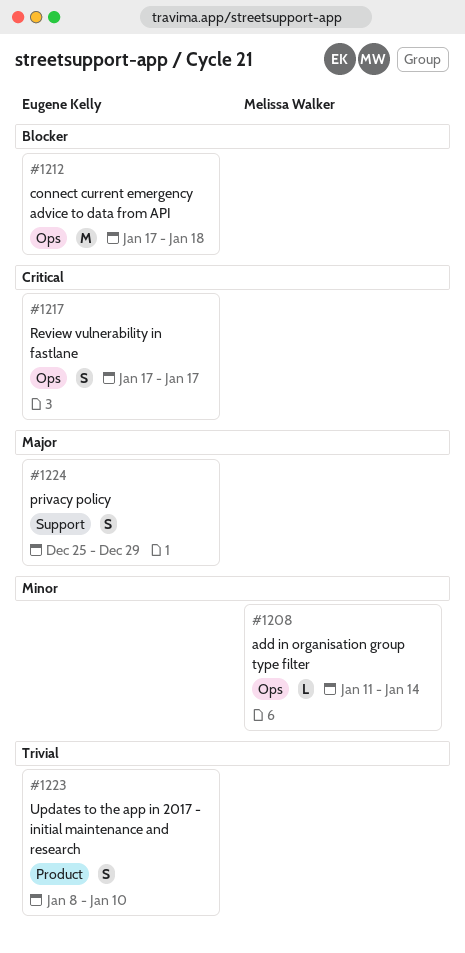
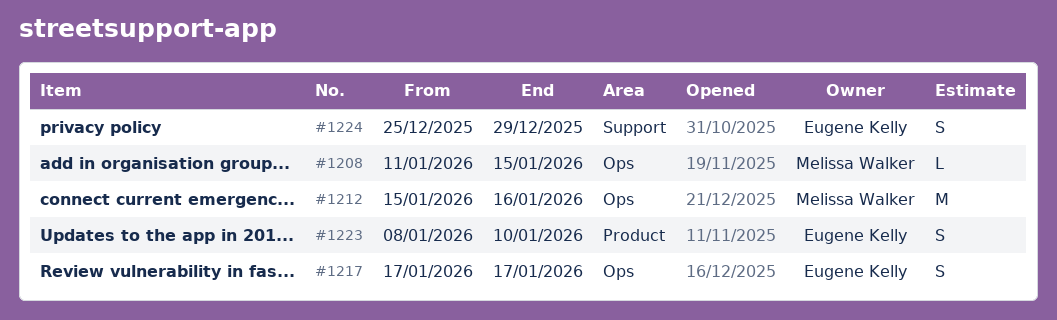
#1208, due: Jan 14 -> Jan 15
#1212, owner: Eugene Kelly -> Melissa Walker
#1212, start: Jan 17 -> Jan 15
#1212, due: Jan 18 -> Jan 16

